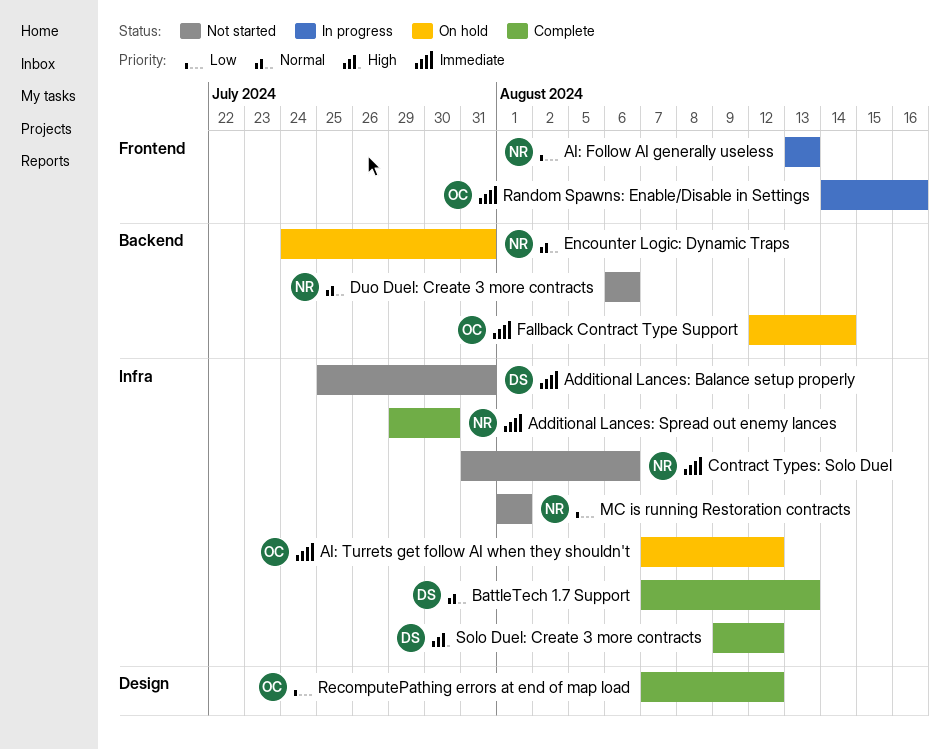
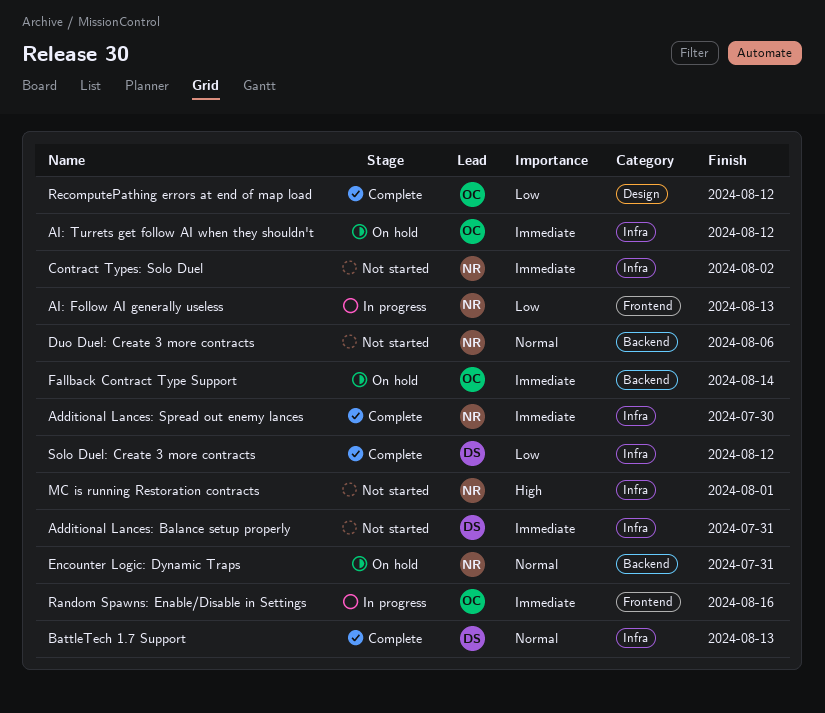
Contract Types: Solo Duel, due: Aug 6 -> Aug 2
MC is running Restoration contracts, priority: Low -> High
Solo Duel: Create 3 more contracts, priority: High -> Low

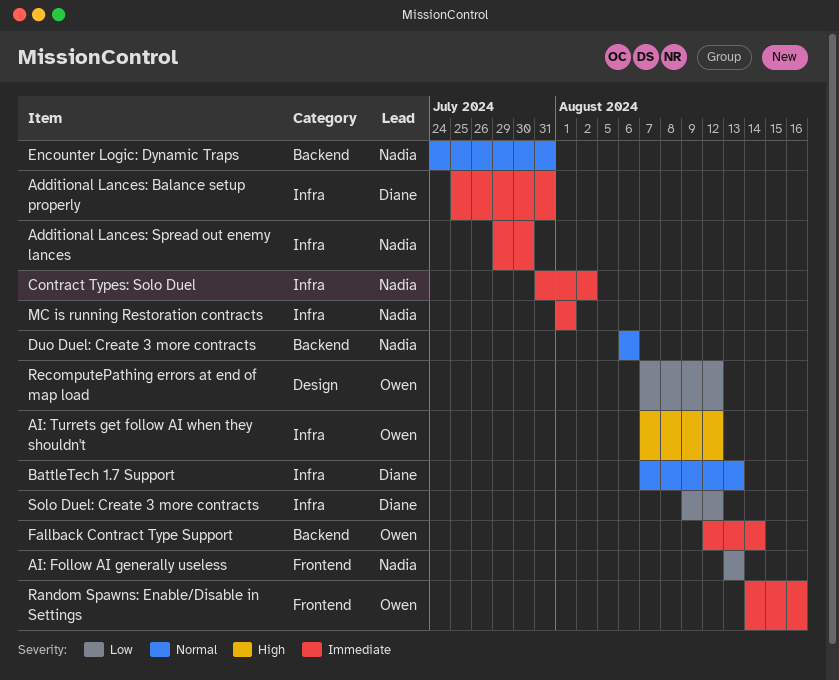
AI: Turrets get follow AI when they shouldn't, priority: Immediate -> High
MC is running Restoration contracts, priority: High -> Immediate

